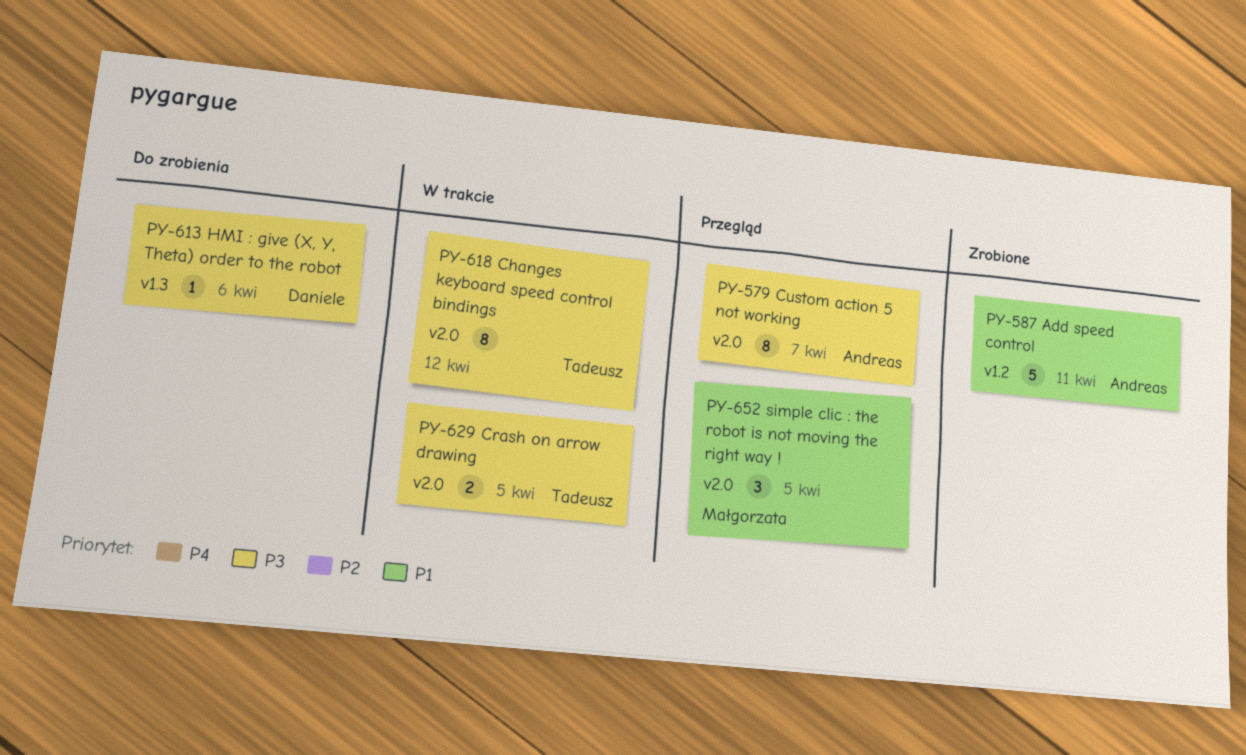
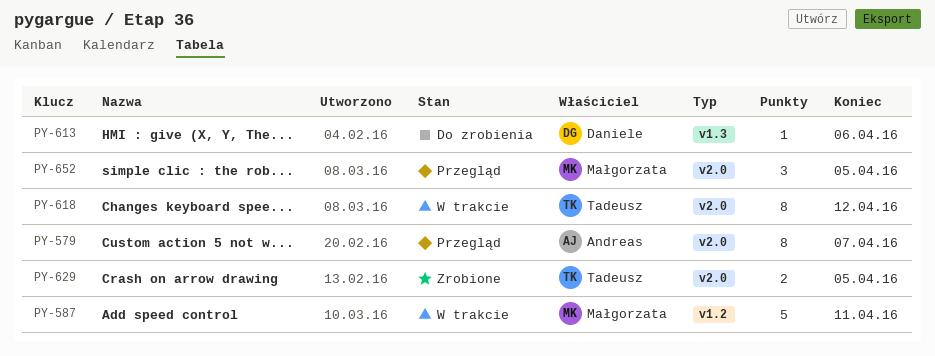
PY-587, status: Zrobione -> W trakcie
PY-587, owner: Andreas -> Małgorzata
PY-629, status: W trakcie -> Zrobione

